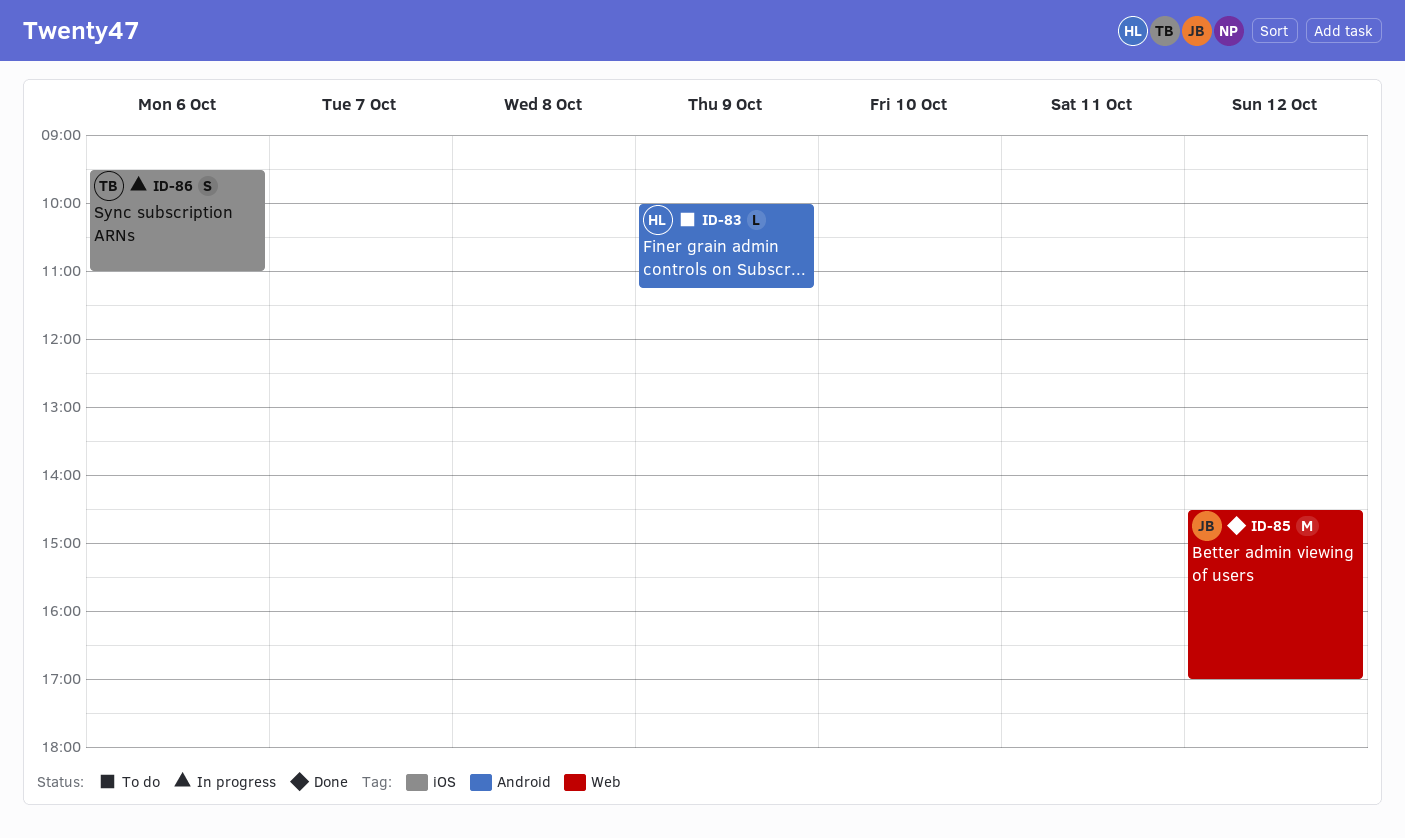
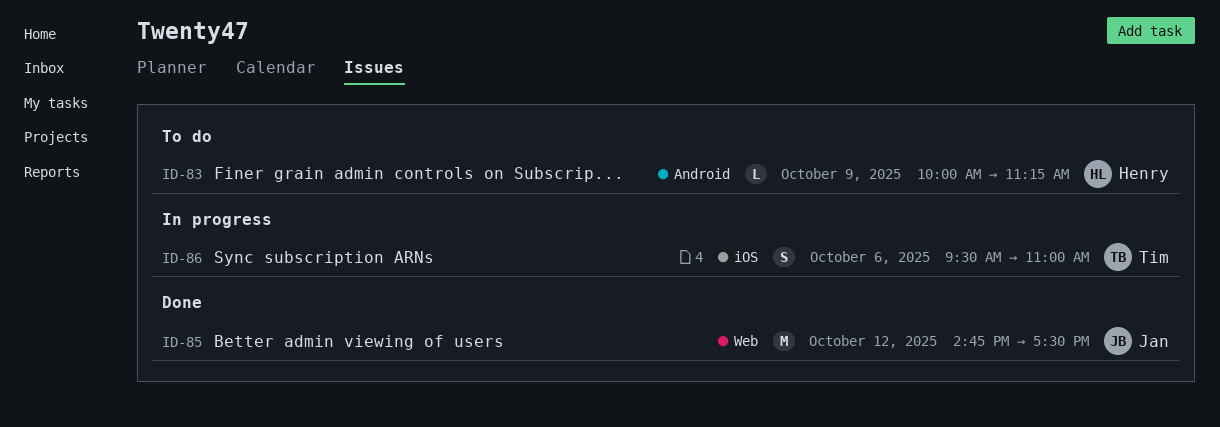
ID-85, begins: 14:30 -> 14:45
ID-85, ends: 17:00 -> 17:30

